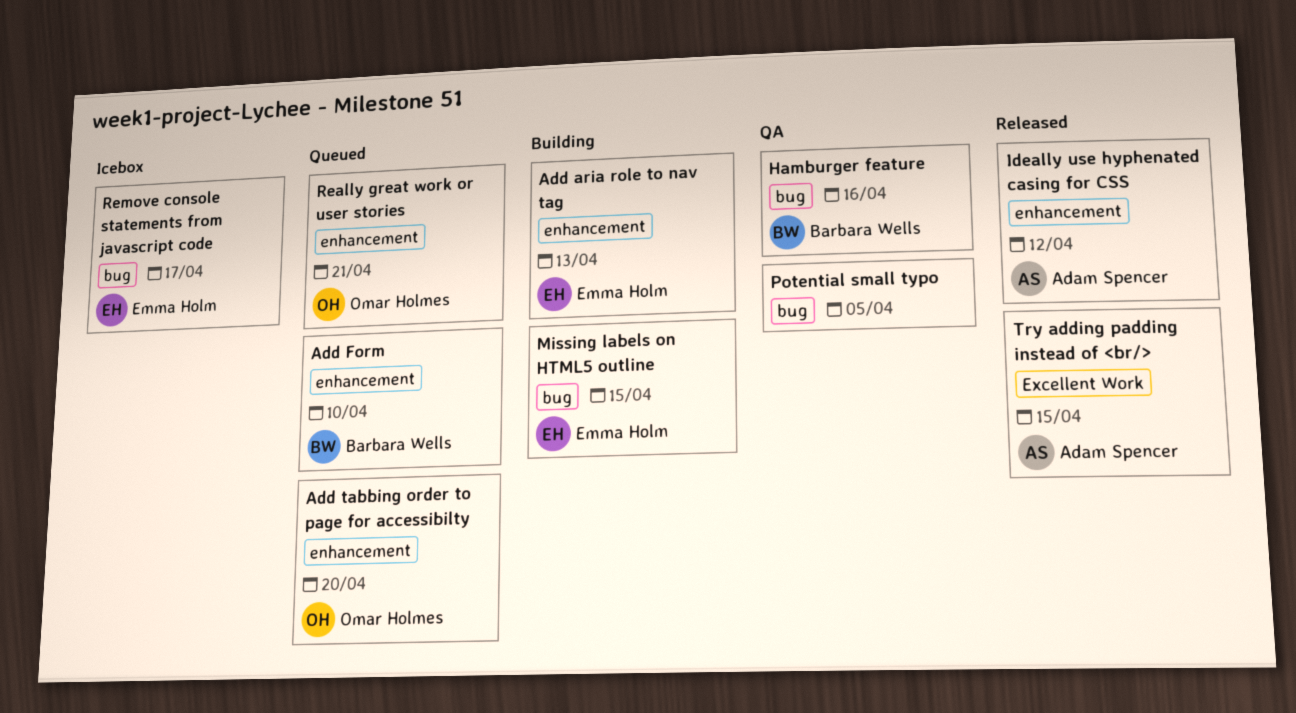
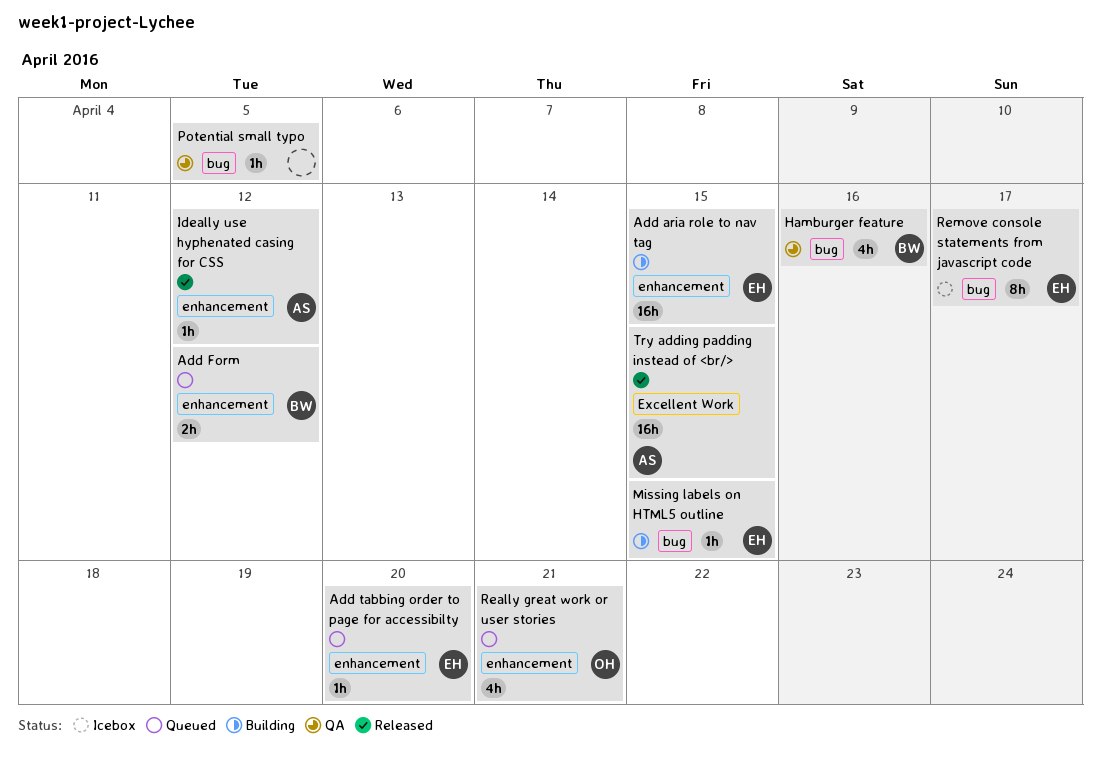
Add aria role to nav tag, due: Apr 13 -> Apr 15
Add Form, due: Apr 10 -> Apr 12
Add tabbing order to page for accessibilty, owner: Omar Holmes -> Emma Holm

